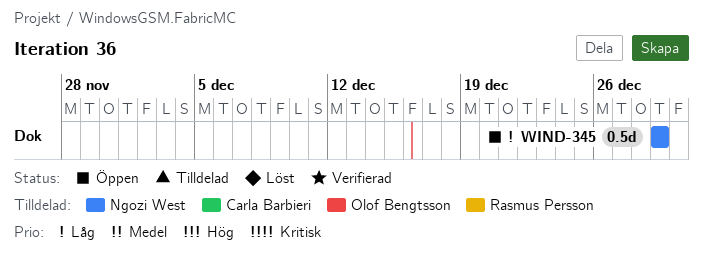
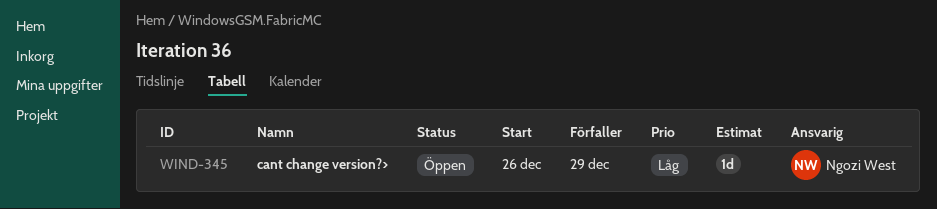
WIND-345, estimate: 0.5d -> 1d
WIND-345, start: Dec 29 -> Dec 26

